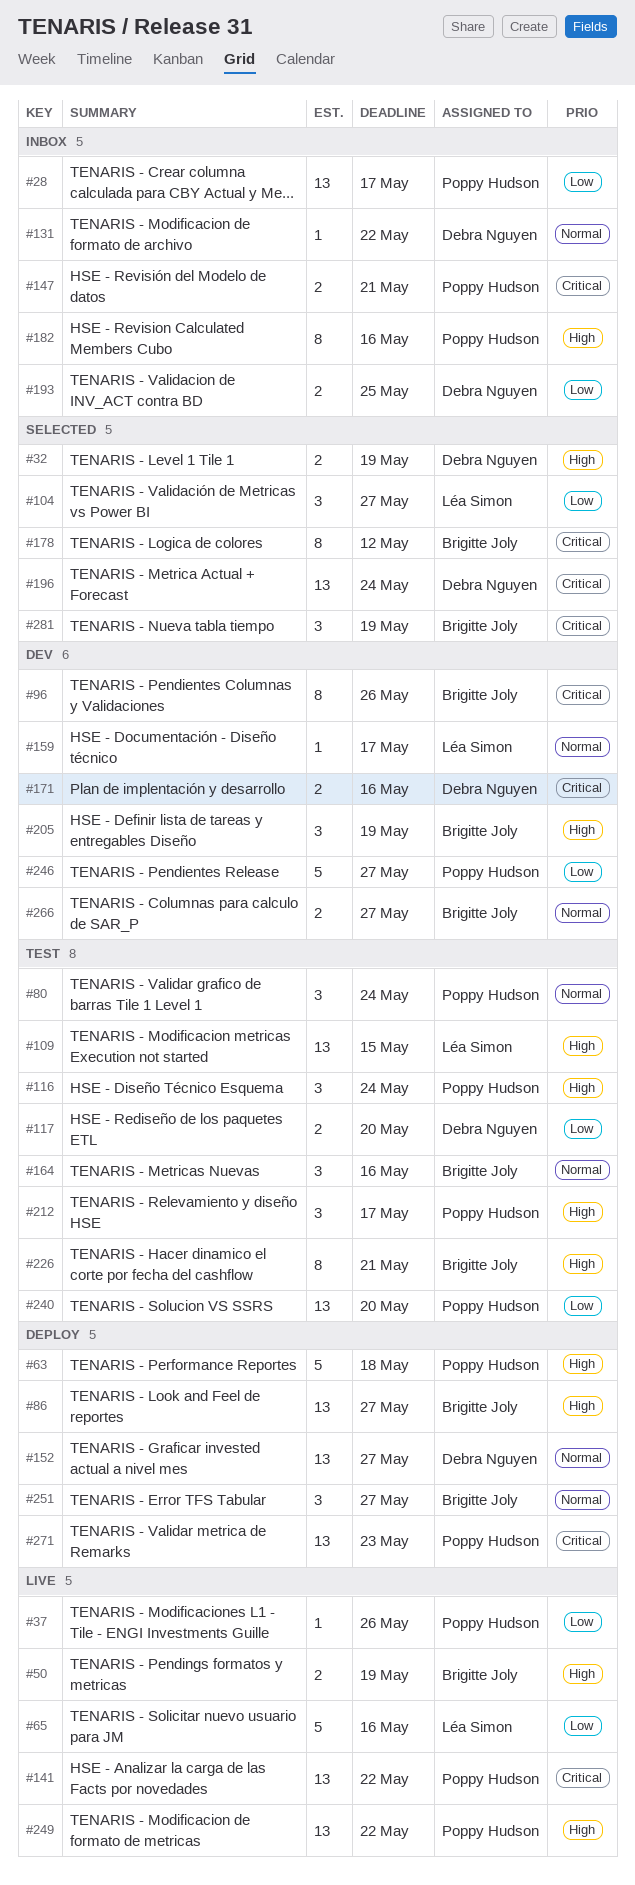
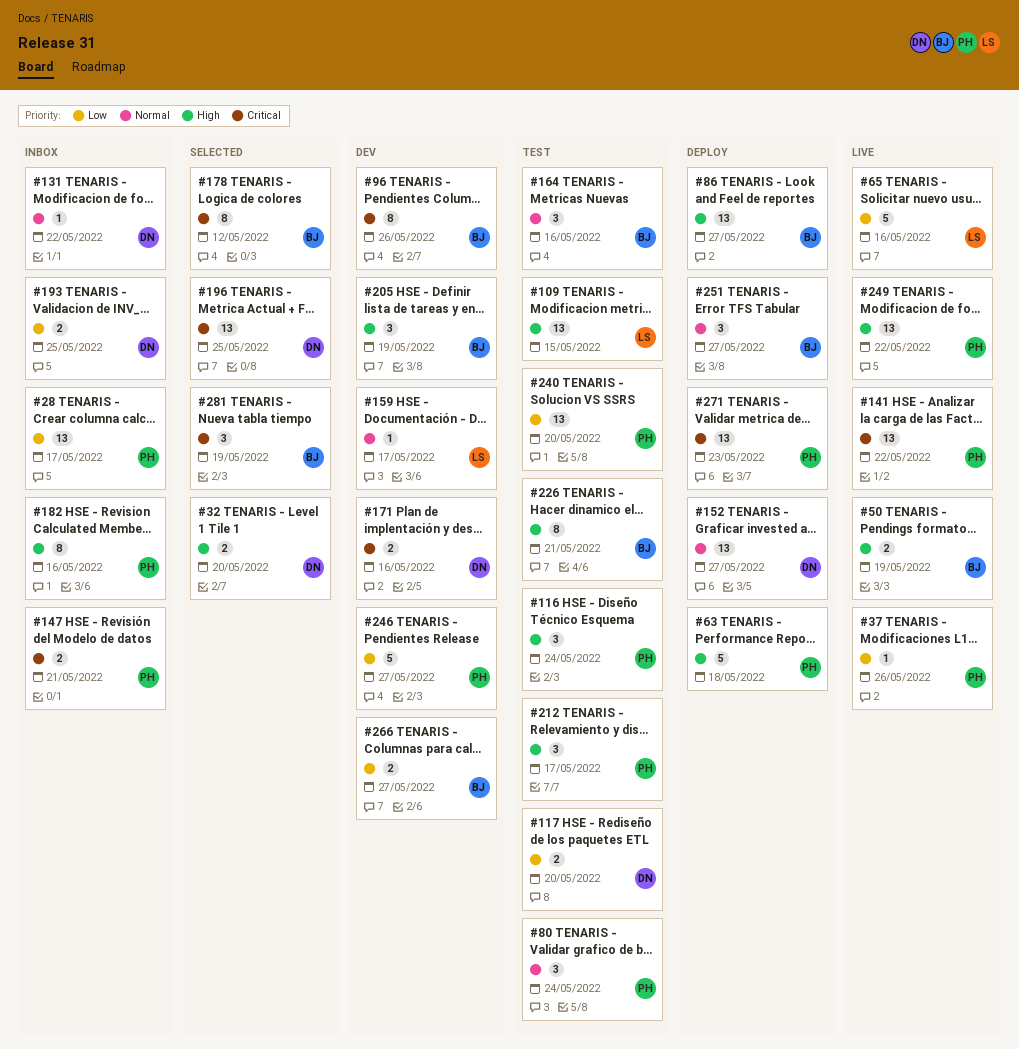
#32, due: May 19 -> May 20
#104: present -> none
#196, due: May 24 -> May 25
#266, priority: Normal -> Low

